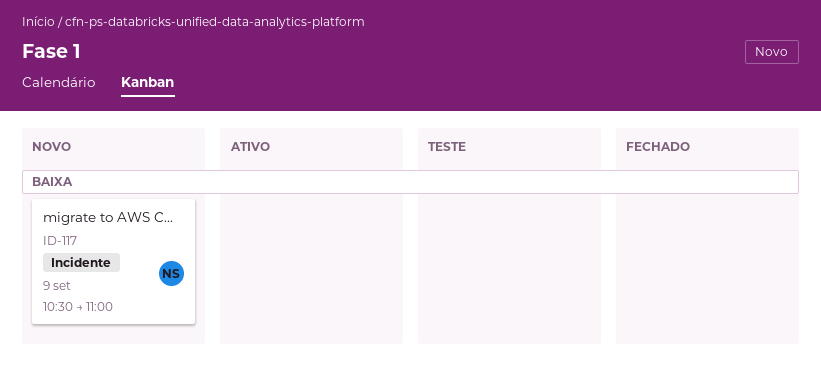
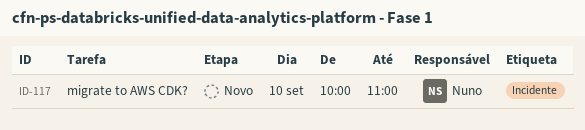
ID-117, day: Sep 9 -> Sep 10
ID-117, begins: 10:30 -> 10:00

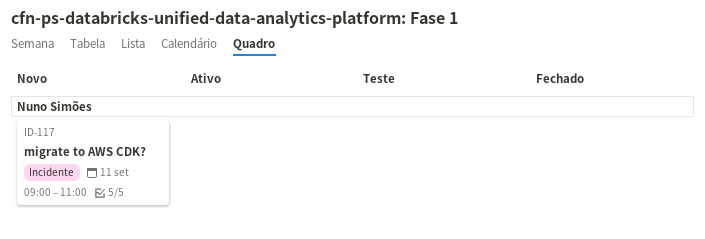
ID-117, day: Sep 10 -> Sep 11
ID-117, begins: 10:00 -> 09:00

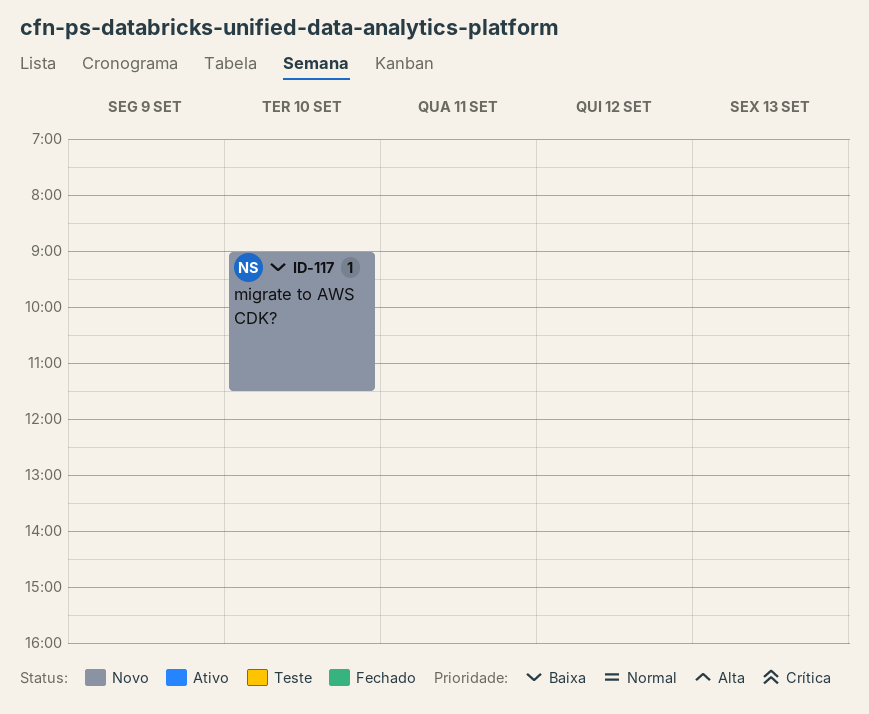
ID-117, day: Sep 11 -> Sep 10
ID-117, ends: 11:00 -> 11:30

